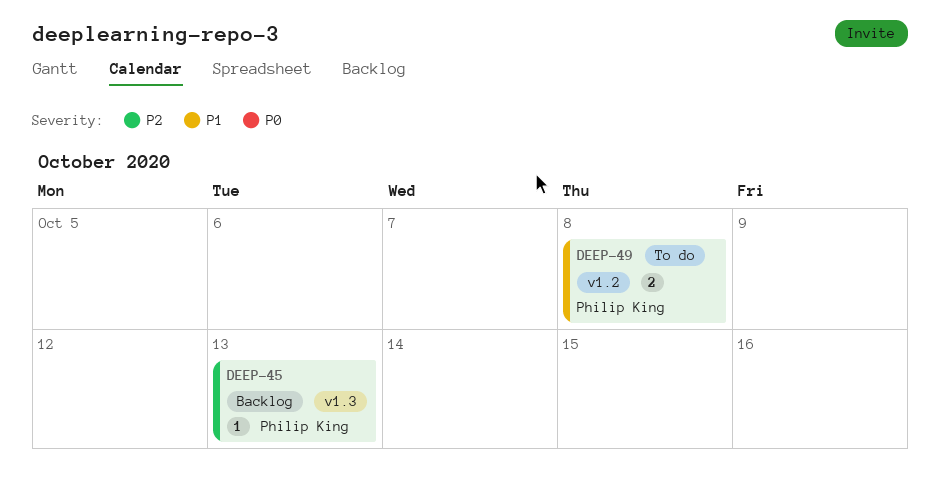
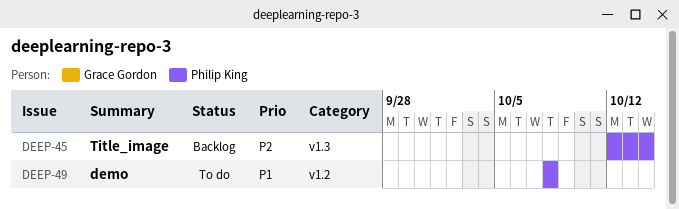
DEEP-45, due: Oct 13 -> Oct 14

